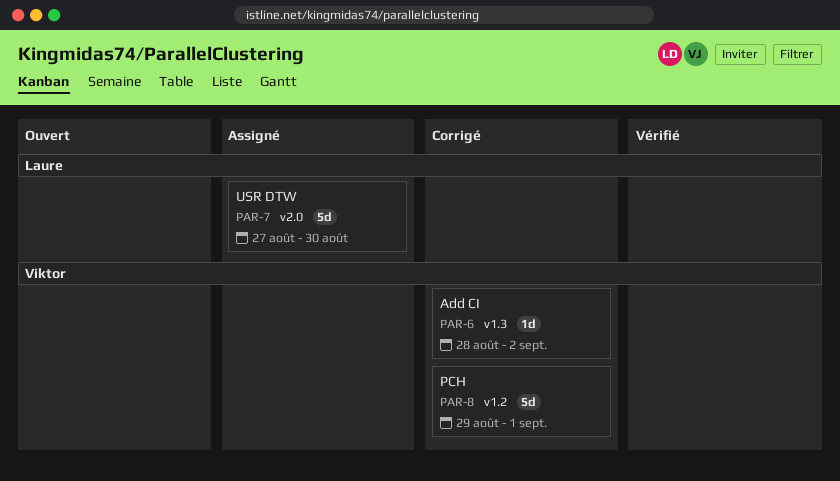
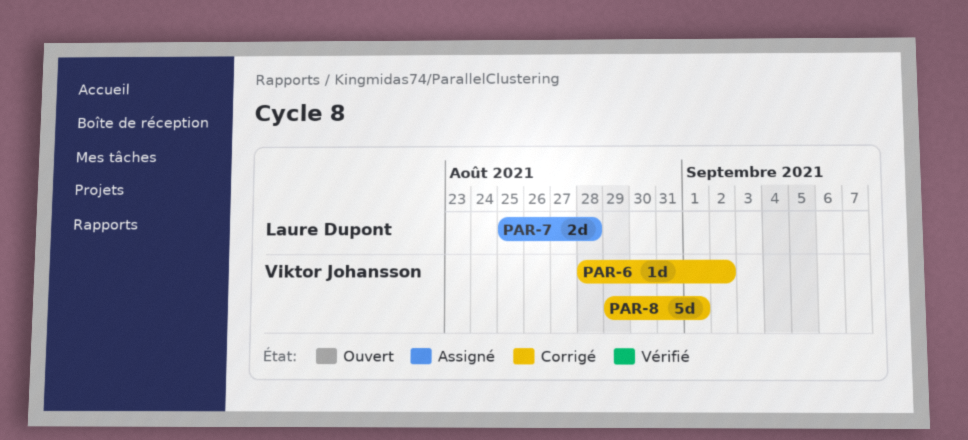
PAR-7, estimate: 5d -> 2d
PAR-7, start: Aug 27 -> Aug 25
PAR-7, due: Aug 30 -> Aug 28

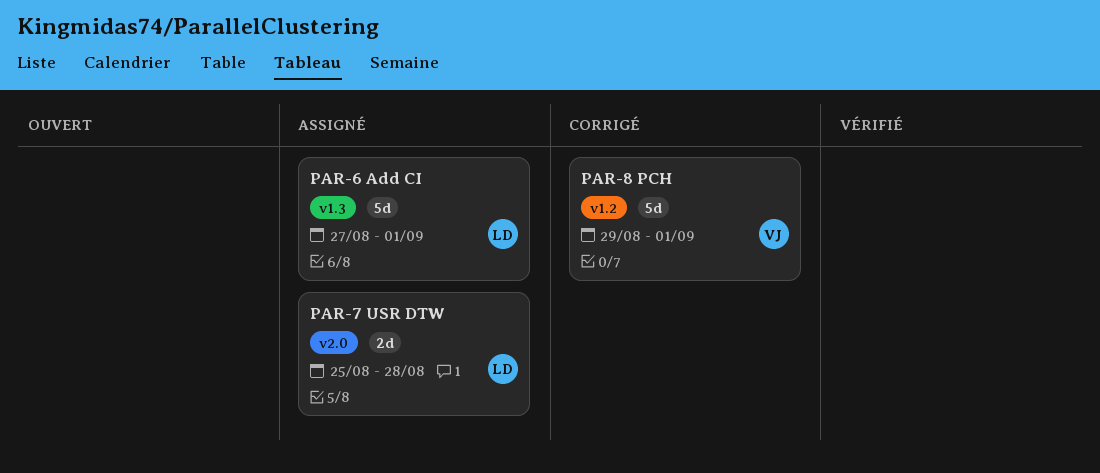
PAR-6, status: Corrigé -> Assigné
PAR-6, owner: Viktor Johansson -> Laure Dupont
PAR-6, estimate: 1d -> 5d
PAR-6, start: Aug 28 -> Aug 27
PAR-6, due: Sep 2 -> Sep 1

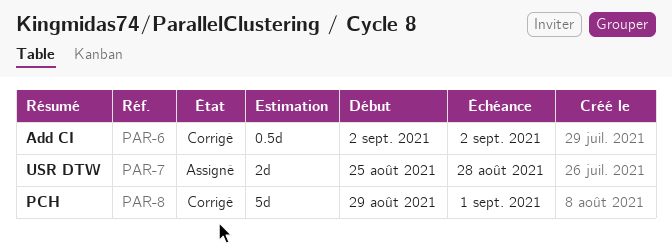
PAR-6, status: Assigné -> Corrigé
PAR-6, estimate: 5d -> 0.5d
PAR-6, start: Aug 27 -> Sep 2
PAR-6, due: Sep 1 -> Sep 2

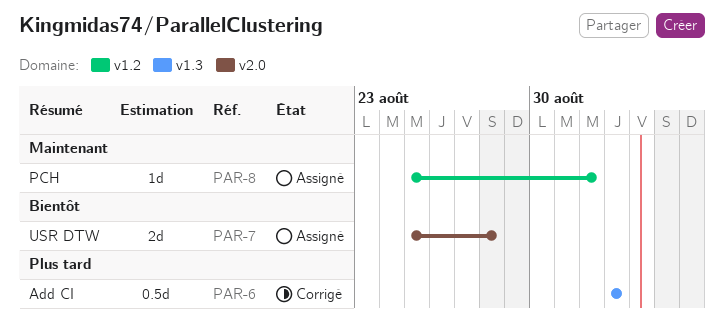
PAR-8, status: Corrigé -> Assigné
PAR-8, estimate: 5d -> 1d
PAR-8, start: Aug 29 -> Aug 25

